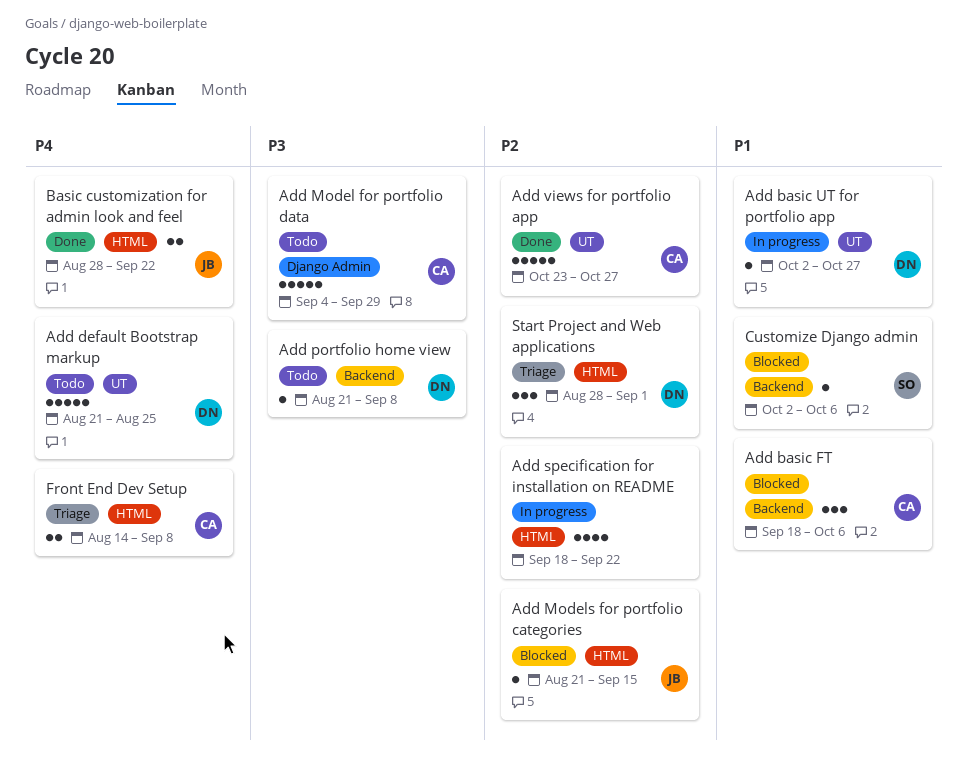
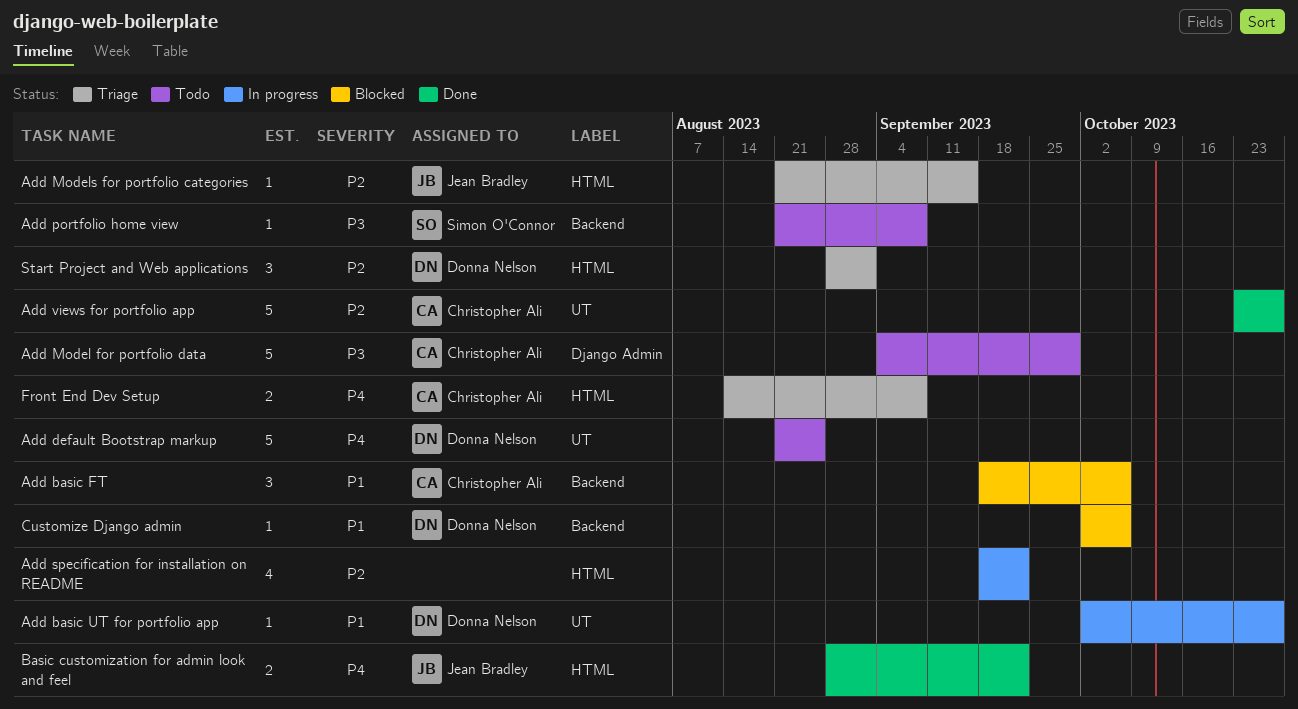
Add Models for portfolio categories, status: Blocked -> Triage
Add portfolio home view, owner: Donna Nelson -> Simon O'Connor
Customize Django admin, owner: Simon O'Connor -> Donna Nelson

